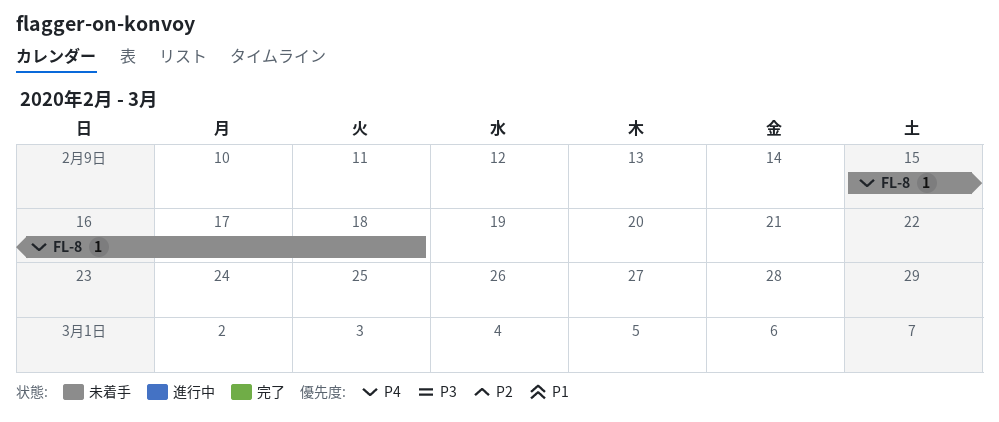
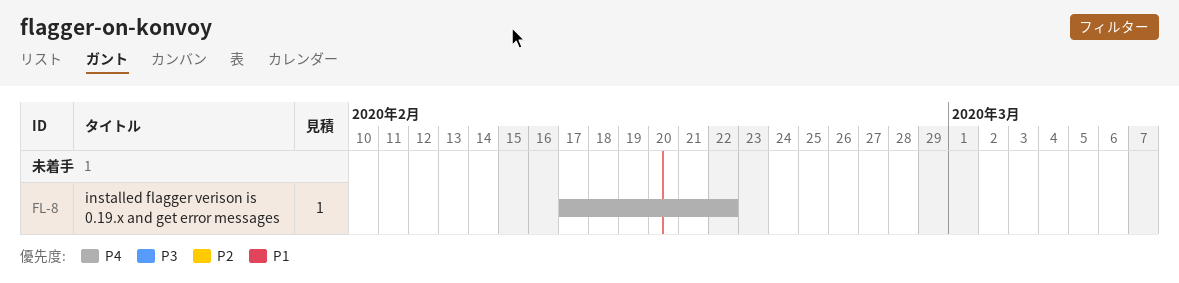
FL-8, start: Feb 15 -> Feb 17
FL-8, due: Feb 18 -> Feb 22

